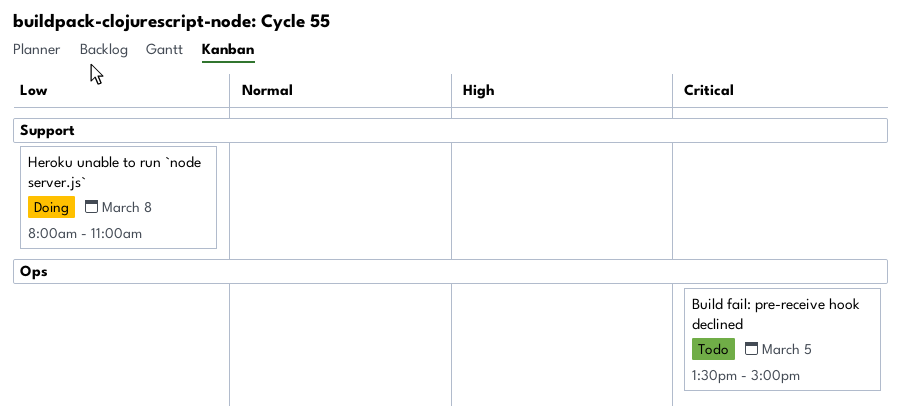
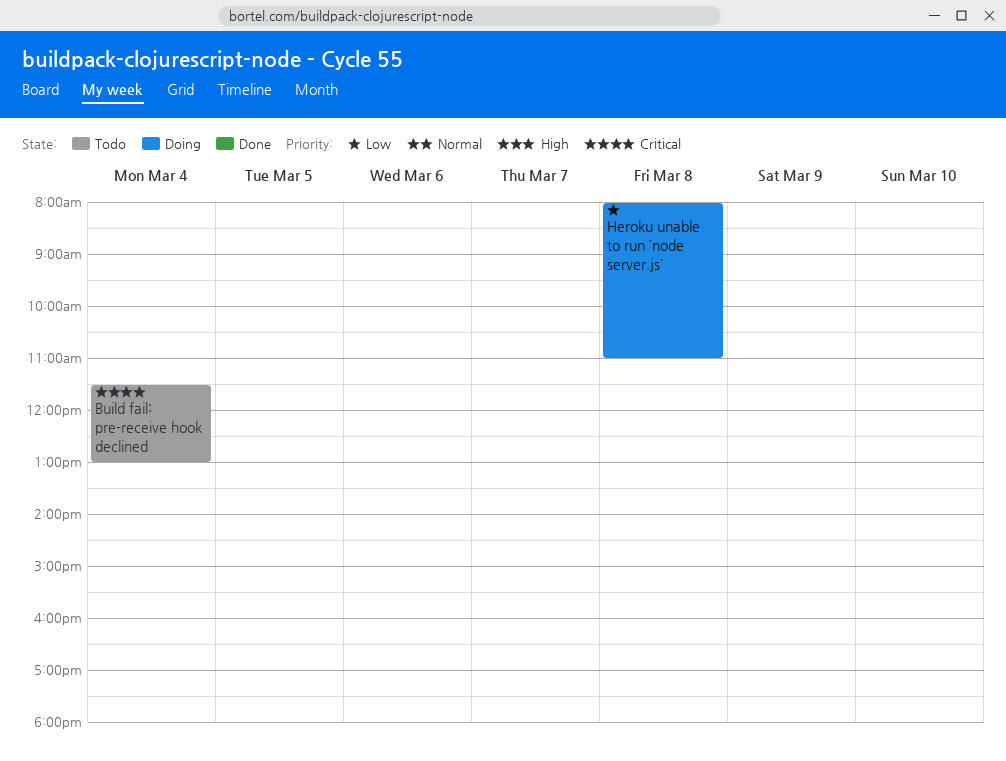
Build fail: pre-receive hook declined, day: Mar 5 -> Mar 4
Build fail: pre-receive hook declined, begins: 13:30 -> 11:30
Build fail: pre-receive hook declined, ends: 15:00 -> 13:00

